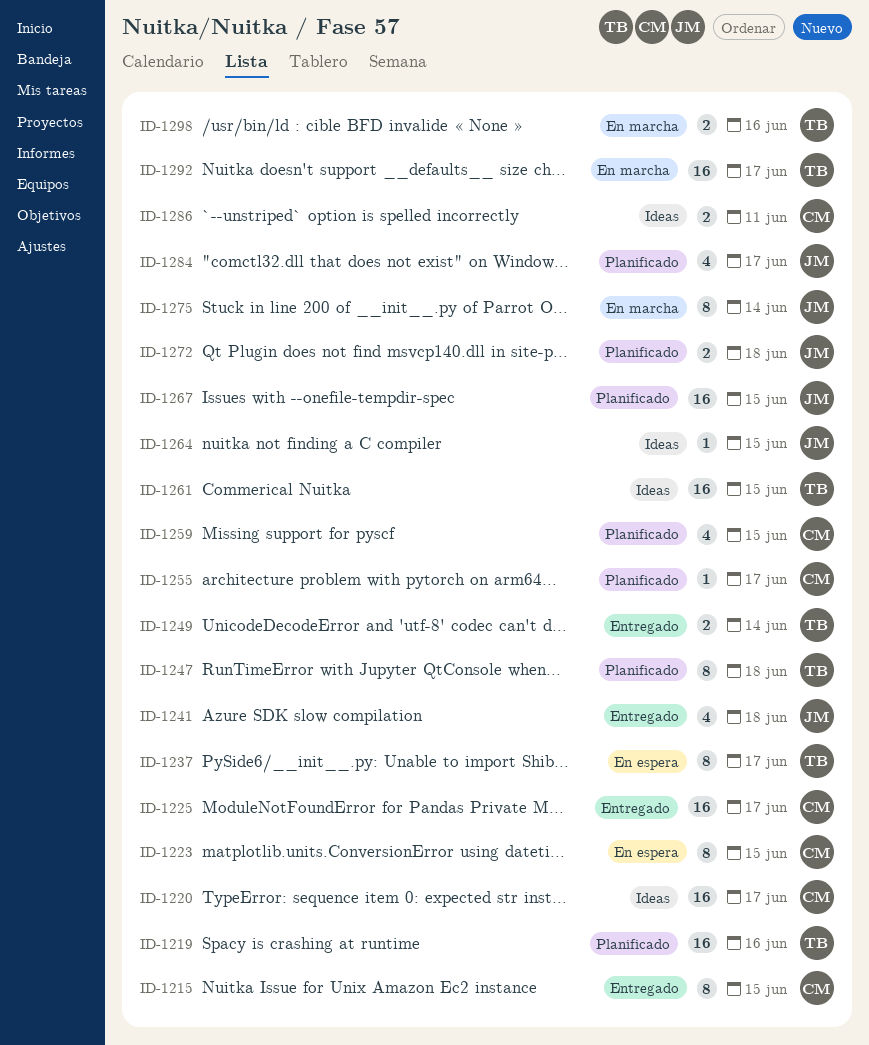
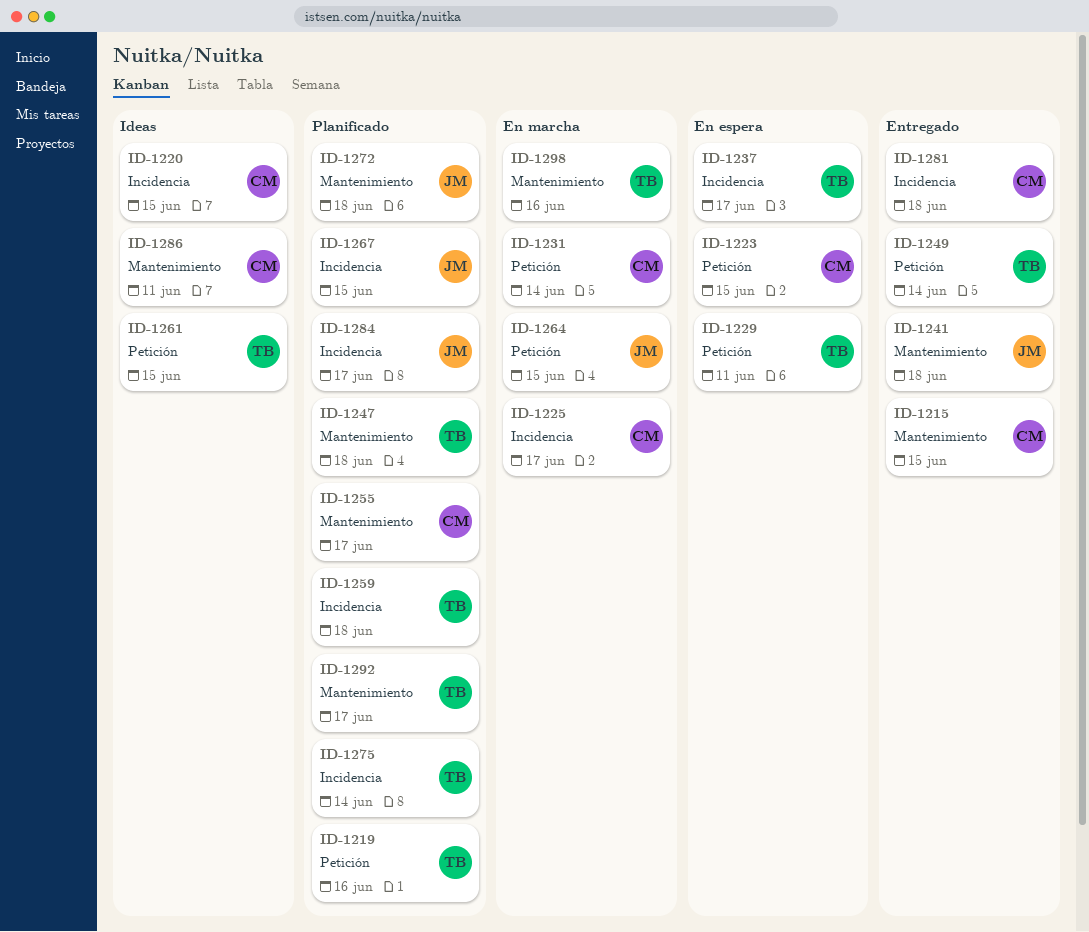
ID-1220, due: Jun 17 -> Jun 15
ID-1225, status: Entregado -> En marcha
ID-1229: none -> present
ID-1231: none -> present
ID-1259, owner: CM -> TB
ID-1259, due: Jun 15 -> Jun 18
ID-1264, status: Ideas -> En marcha
ID-1275, status: En marcha -> Planificado
ID-1275, owner: JM -> TB
ID-1281: none -> present
ID-1292, status: En marcha -> Planificado

